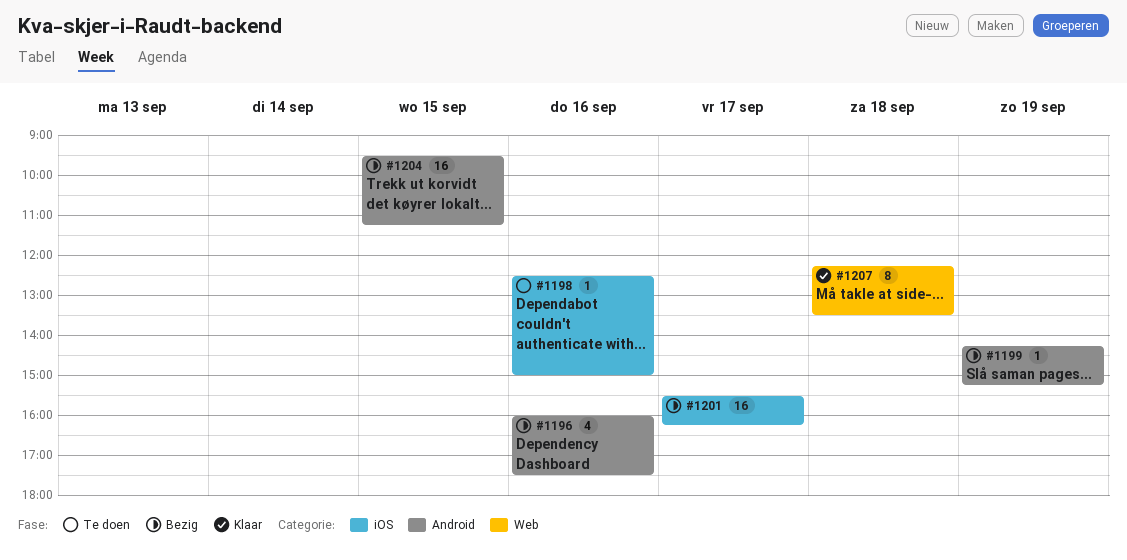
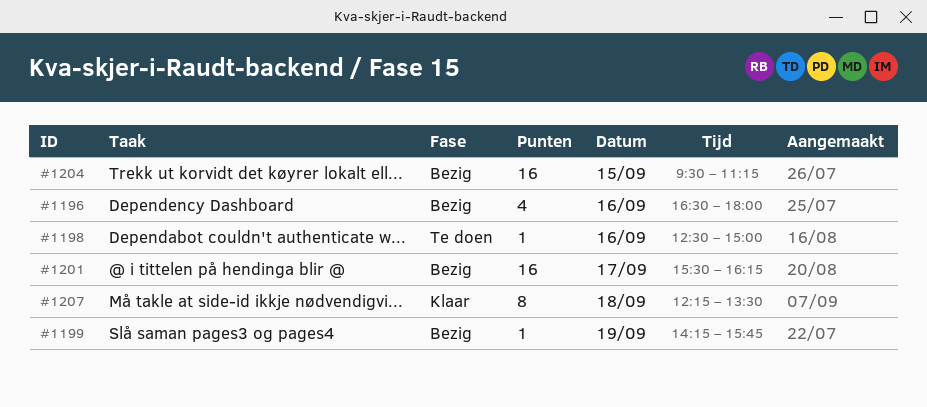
#1196, begins: 16:00 -> 16:30
#1196, ends: 17:30 -> 18:00
#1199, ends: 15:15 -> 15:45

